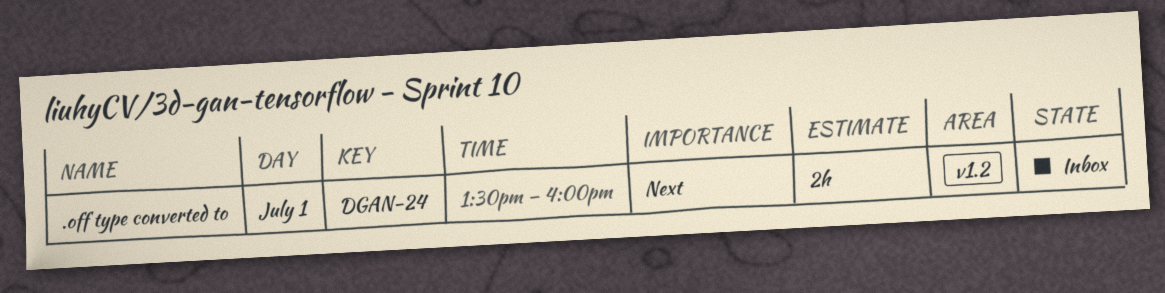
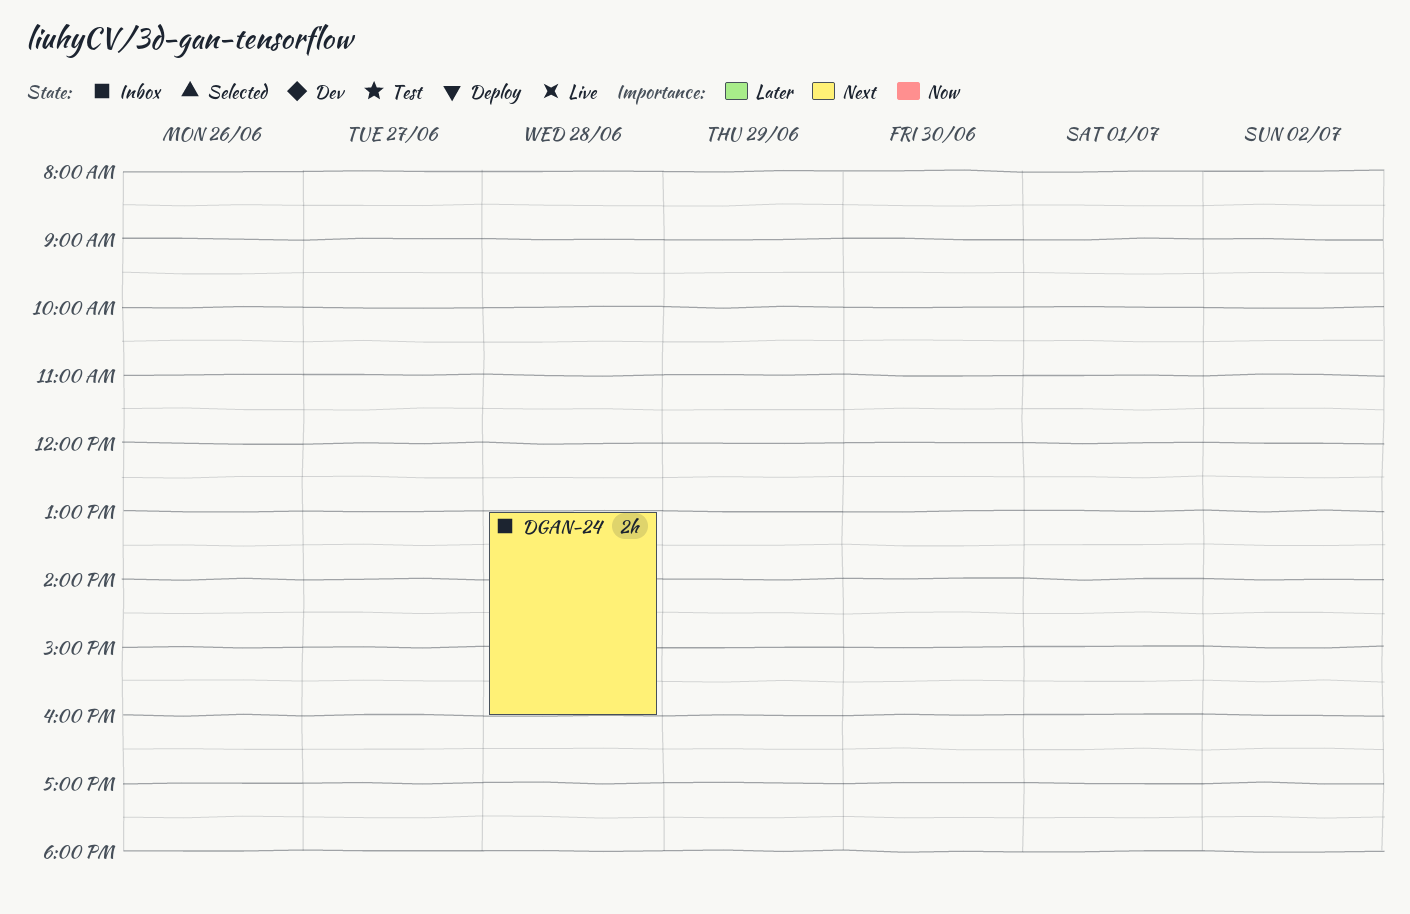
DGAN-24, day: Jul 1 -> Jun 28
DGAN-24, begins: 13:30 -> 13:00

